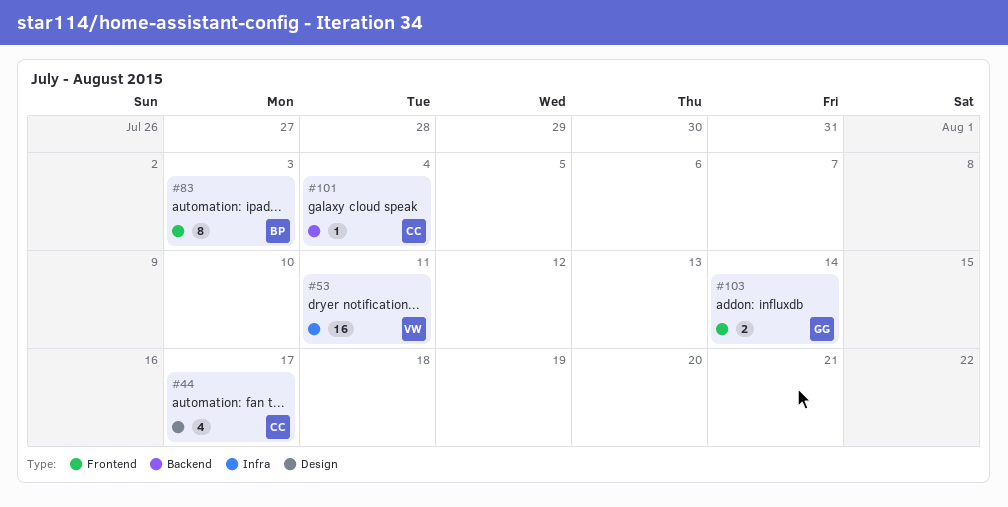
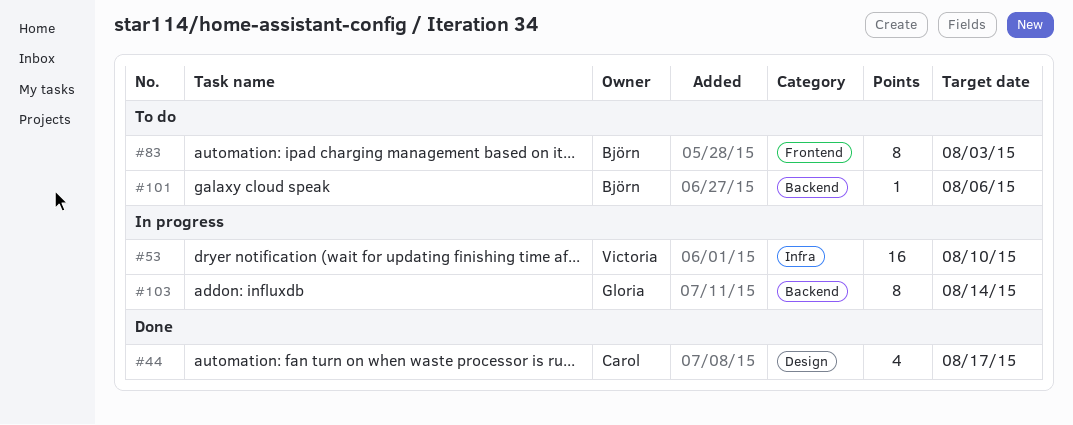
#53, due: Aug 11 -> Aug 10
#101, owner: Carol -> Björn
#101, due: Aug 4 -> Aug 6
#103, label: Frontend -> Backend
#103, estimate: 2 -> 8

